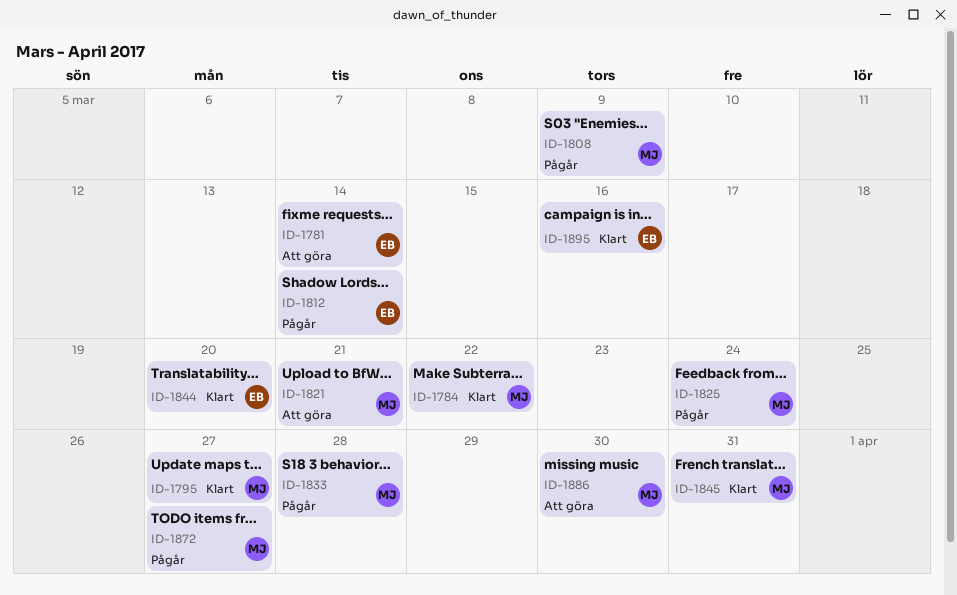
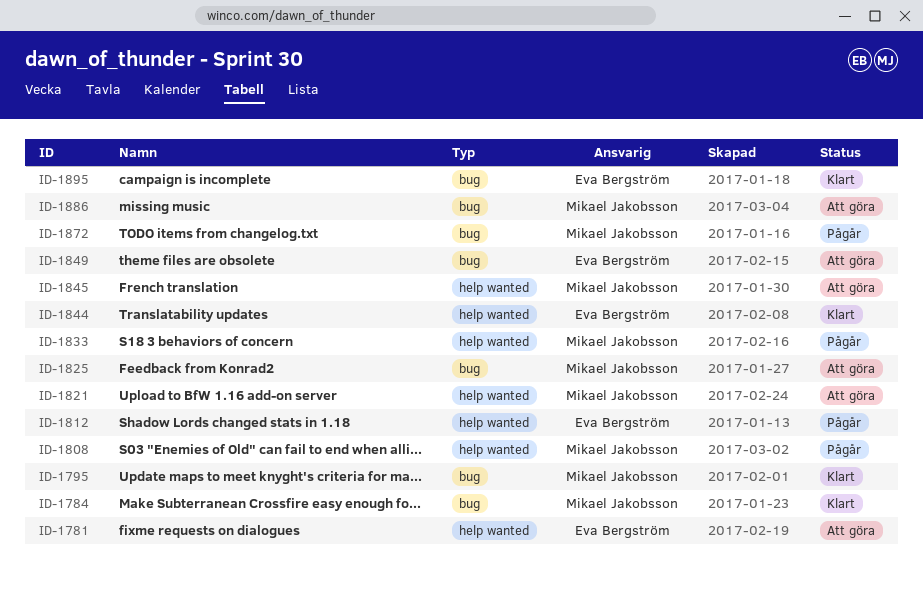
ID-1825, status: Pågår -> Att göra
ID-1845, status: Klart -> Att göra
ID-1849: none -> present

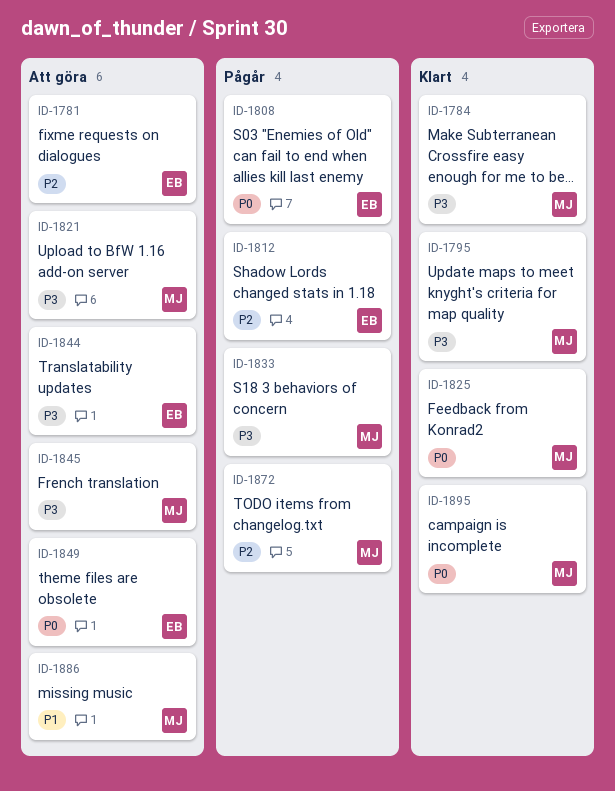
ID-1808, owner: Mikael Jakobsson -> Eva Bergström
ID-1825, status: Att göra -> Klart
ID-1844, status: Klart -> Att göra
ID-1895, owner: Eva Bergström -> Mikael Jakobsson

